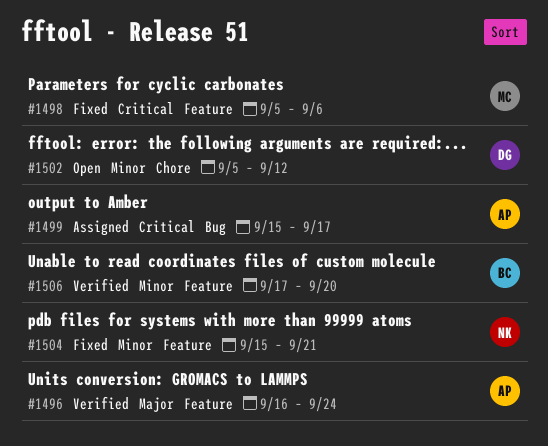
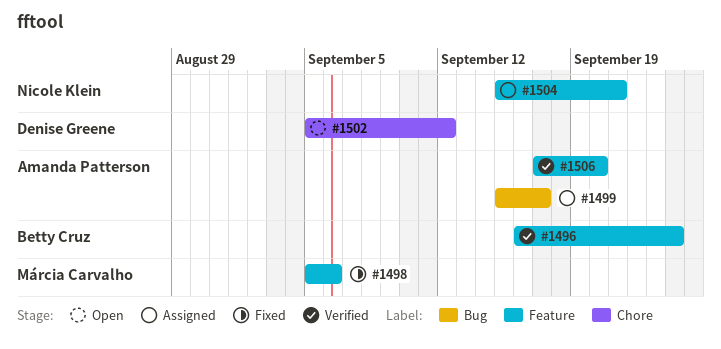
#1496, owner: Amanda Patterson -> Betty Cruz
#1504, status: Fixed -> Assigned
#1506, owner: Betty Cruz -> Amanda Patterson

